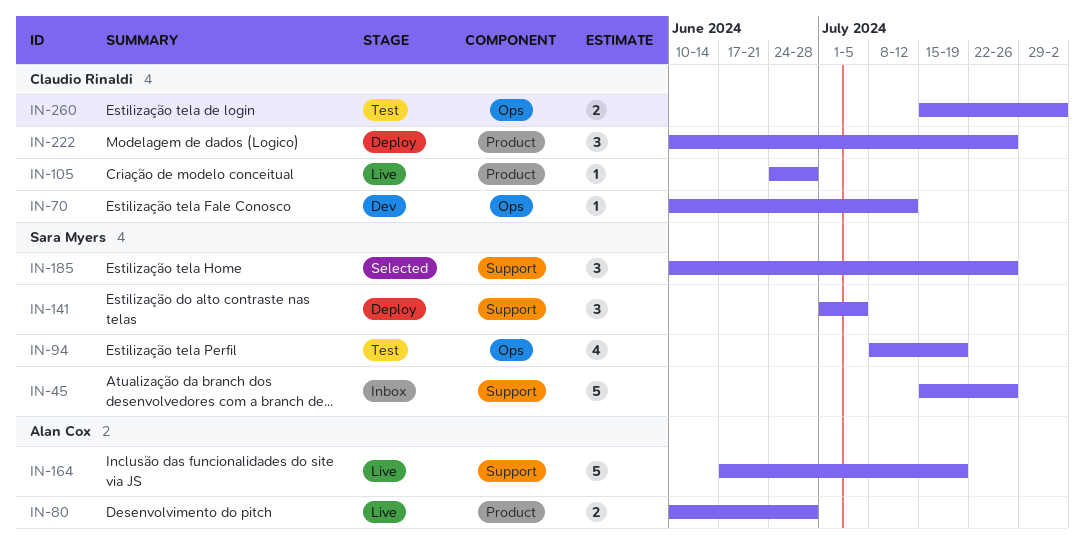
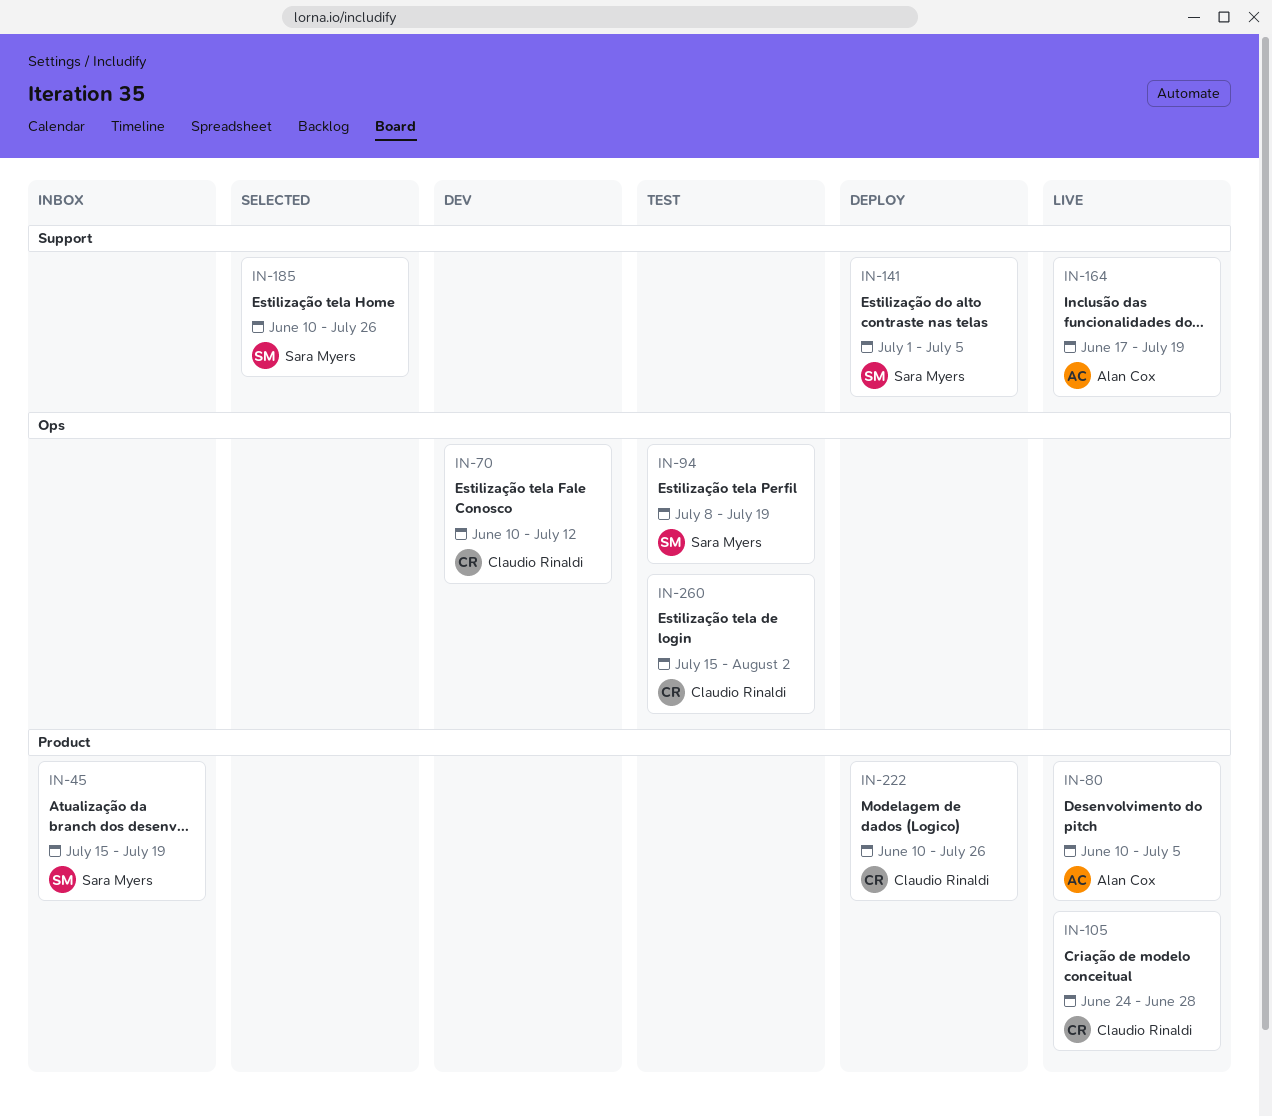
IN-45, label: Support -> Product
IN-45, due: Jul 26 -> Jul 19
IN-80, due: Jun 28 -> Jul 5

